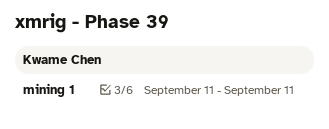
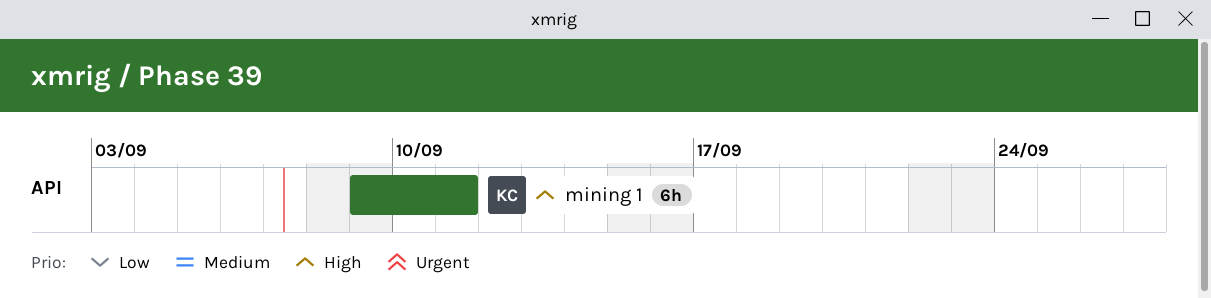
mining 1, start: Sep 11 -> Sep 9

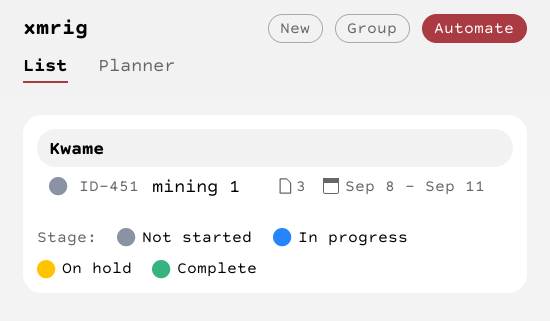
mining 1, start: Sep 9 -> Sep 8

